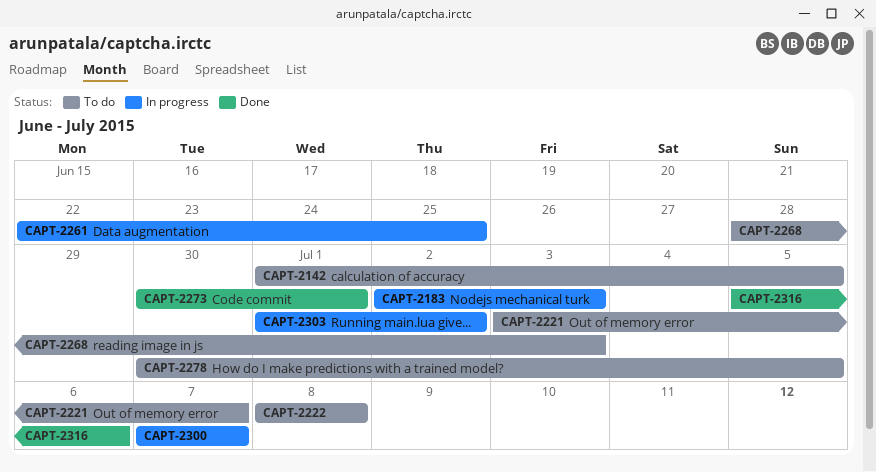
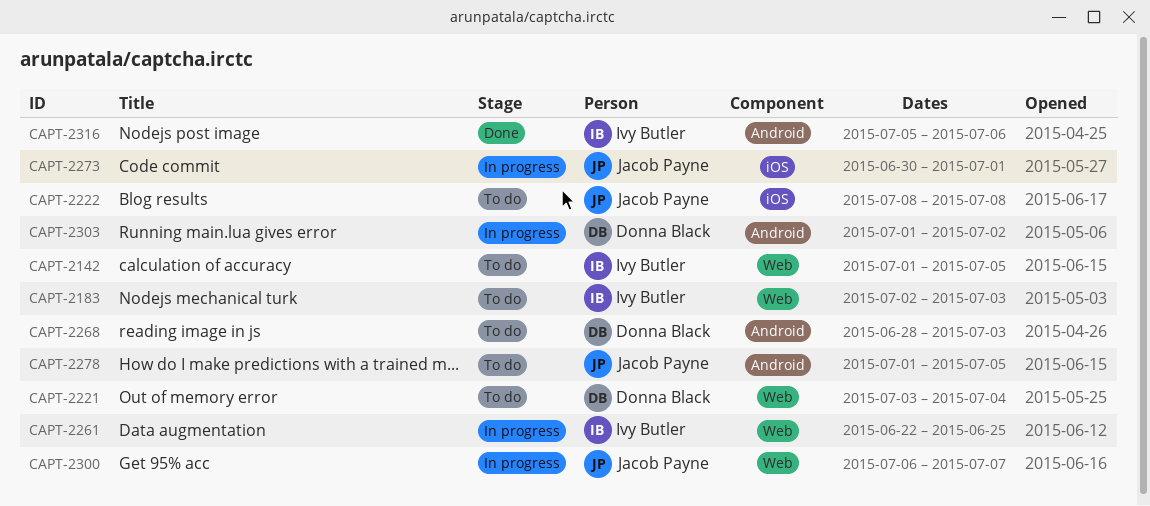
CAPT-2183, status: In progress -> To do
CAPT-2221, due: Jul 7 -> Jul 4
CAPT-2273, status: Done -> In progress
CAPT-2278, start: Jun 30 -> Jul 1
CAPT-2300, start: Jul 7 -> Jul 6

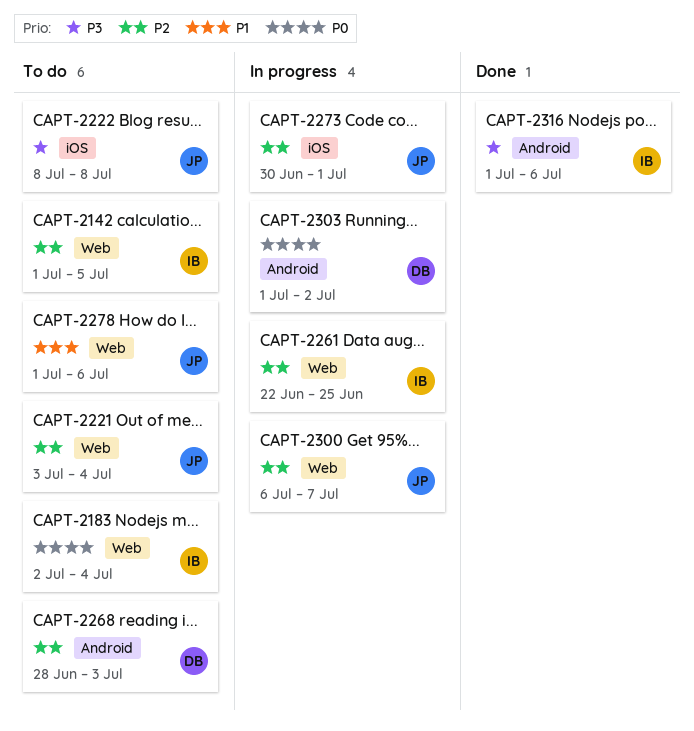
CAPT-2183, due: Jul 3 -> Jul 4
CAPT-2221, owner: Donna Black -> Jacob Payne
CAPT-2278, label: Android -> Web
CAPT-2278, due: Jul 5 -> Jul 6
CAPT-2316, start: Jul 5 -> Jul 1

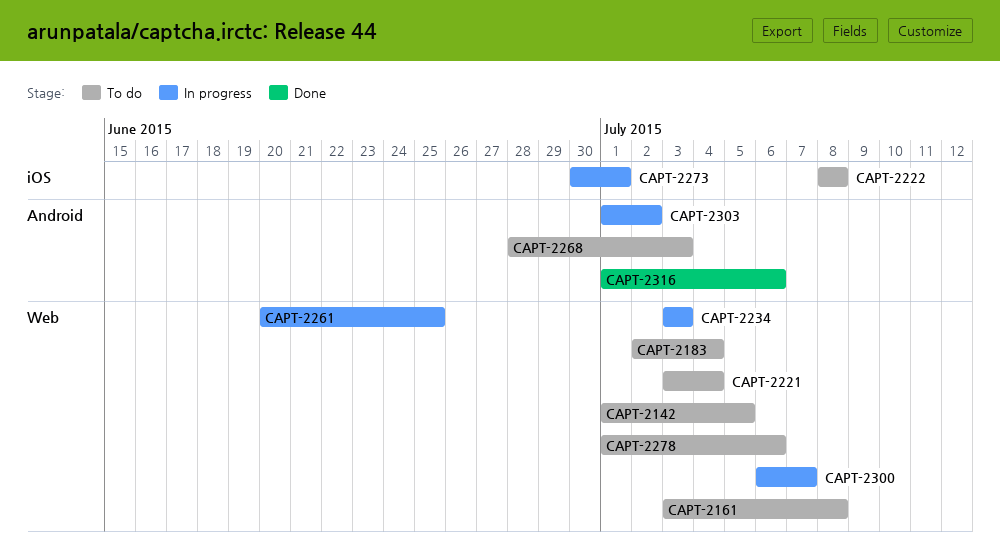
CAPT-2161: none -> present
CAPT-2234: none -> present
CAPT-2261, start: Jun 22 -> Jun 20

